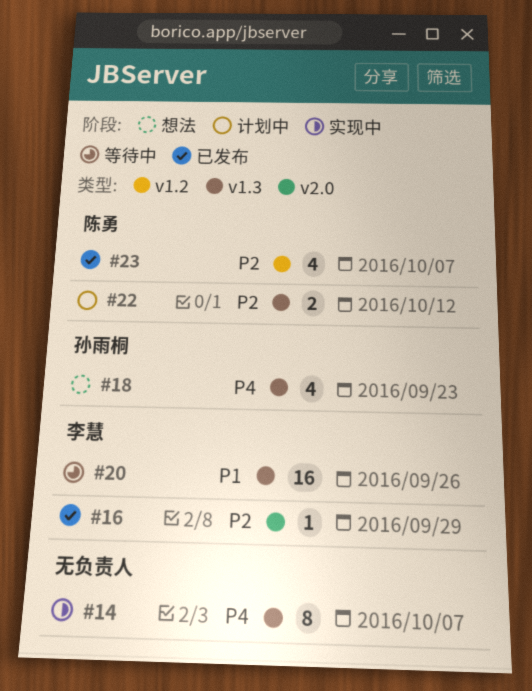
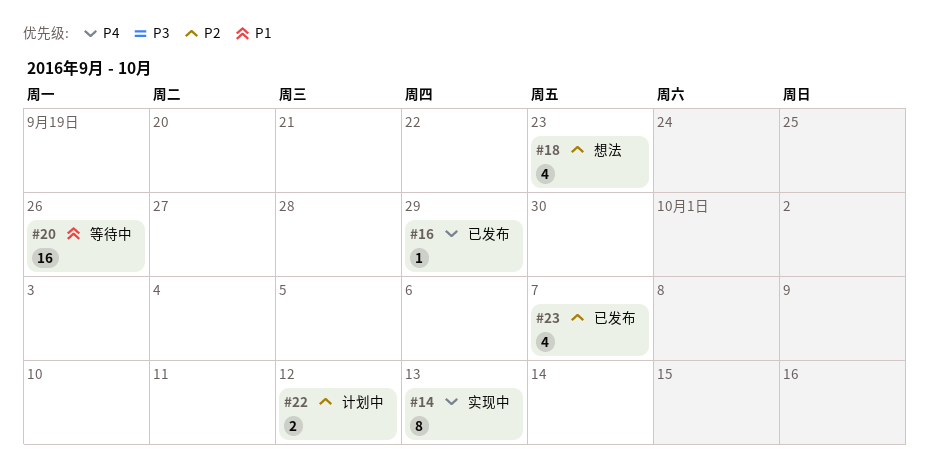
#14, due: Oct 7 -> Oct 13
#16, priority: P2 -> P4
#18, priority: P4 -> P2

